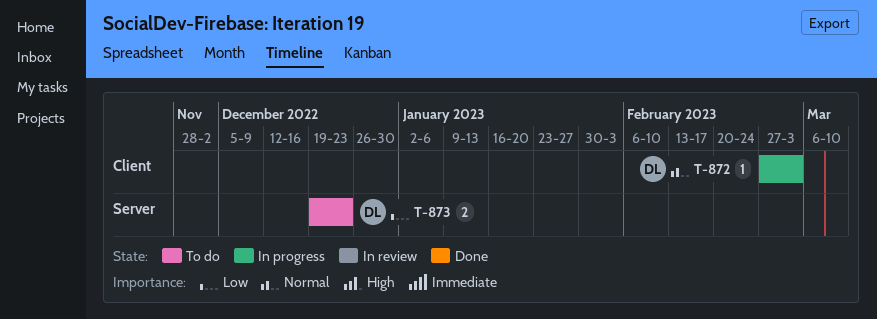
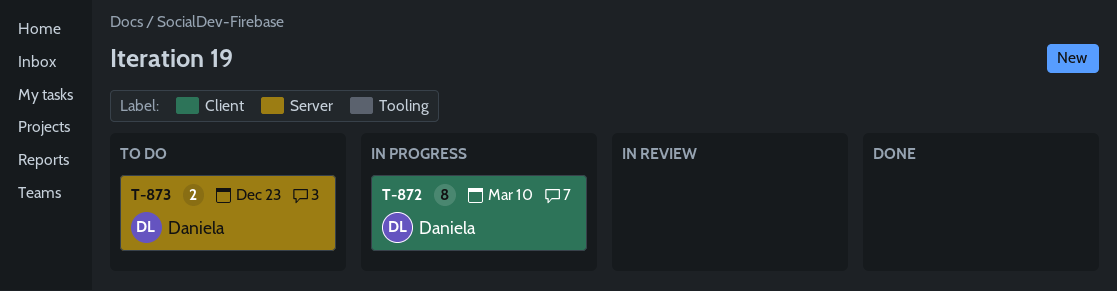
T-872, estimate: 1 -> 8
T-872, due: Mar 3 -> Mar 10

